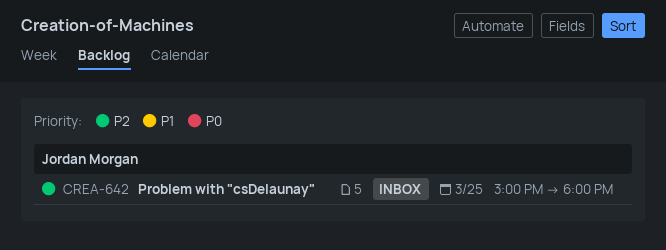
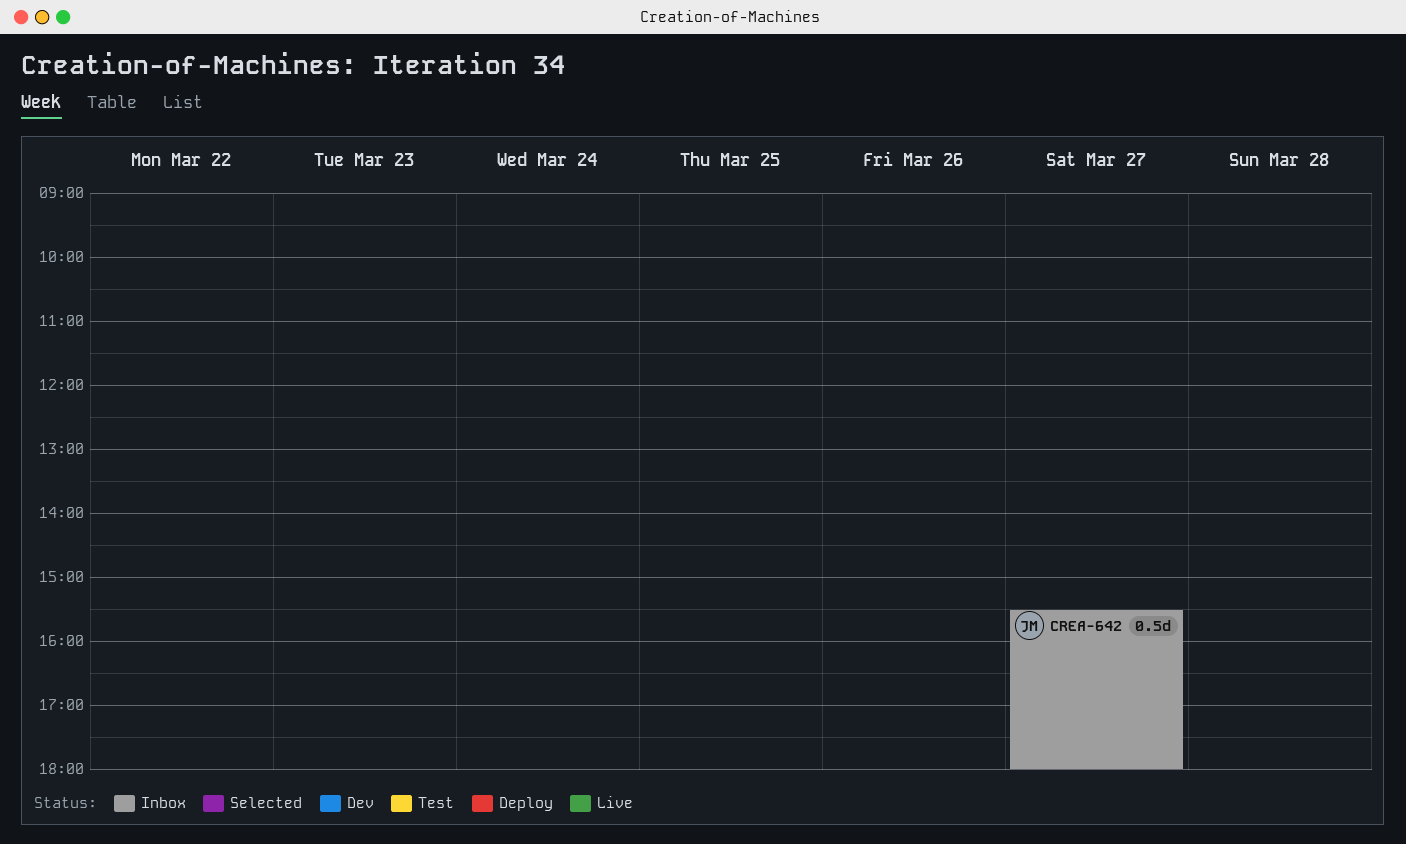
CREA-642, day: Mar 25 -> Mar 27
CREA-642, begins: 15:00 -> 15:30

